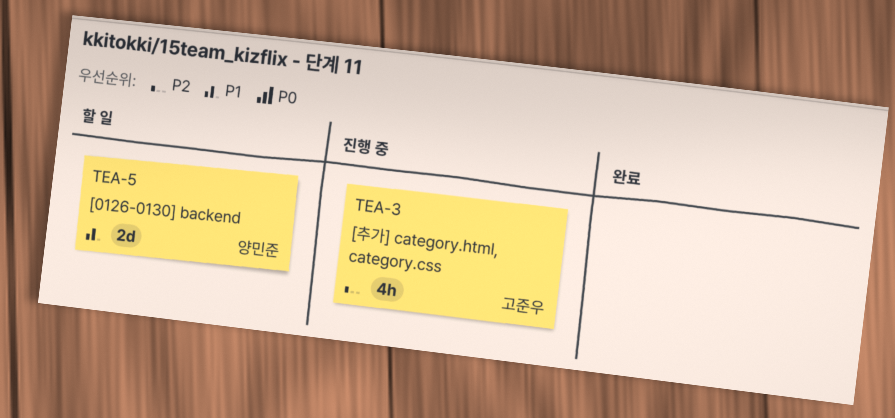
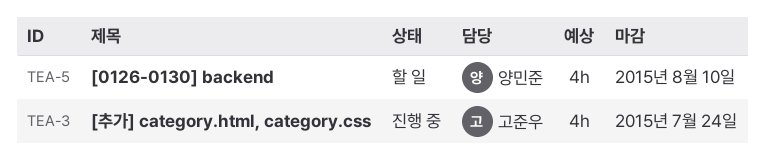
TEA-5, estimate: 2d -> 4h

